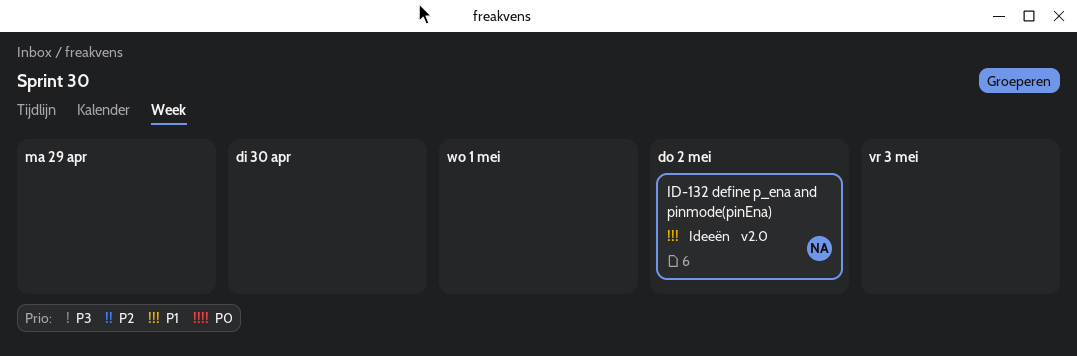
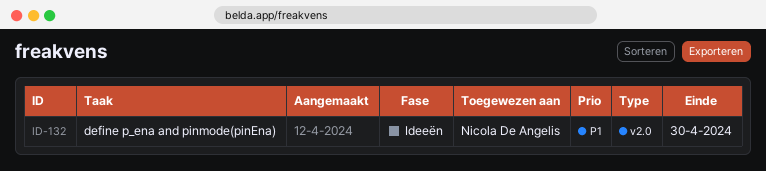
ID-132, due: May 2 -> Apr 30

